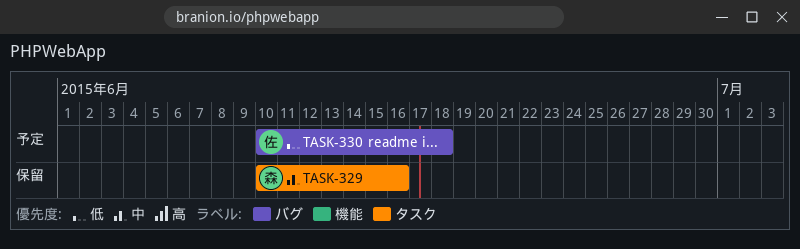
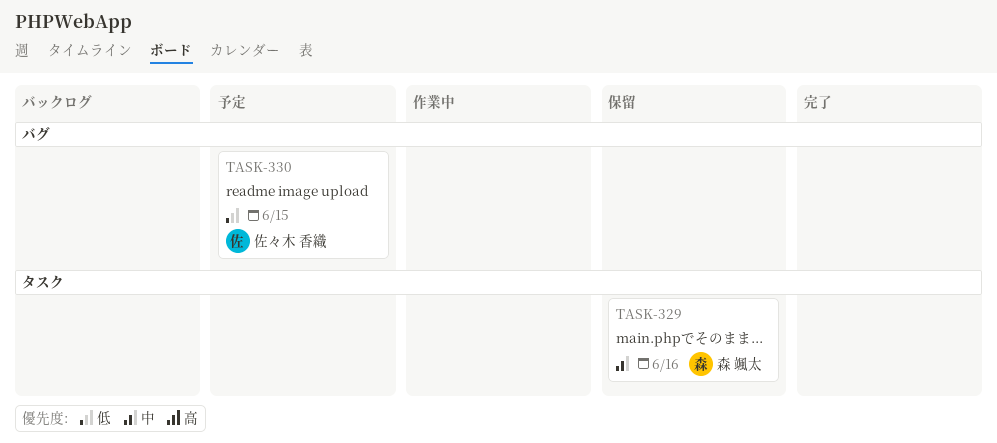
TASK-330, due: Jun 18 -> Jun 15

